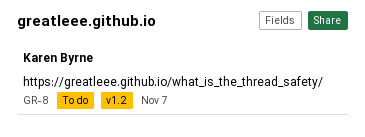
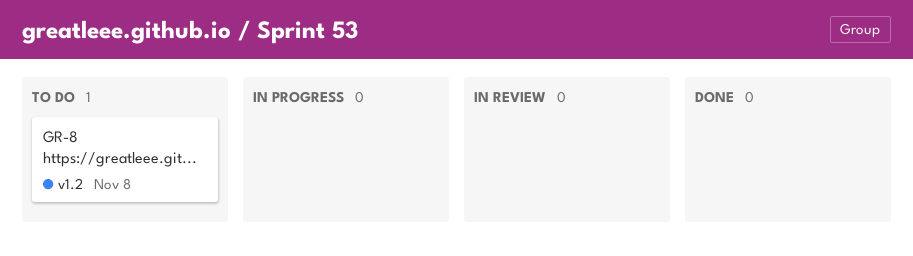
GR-8, due: Nov 7 -> Nov 8

